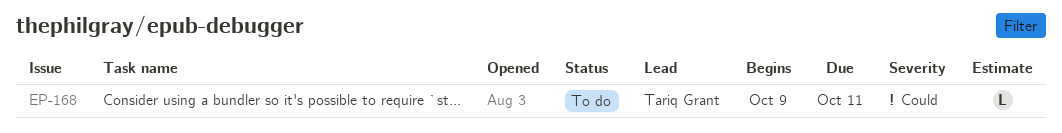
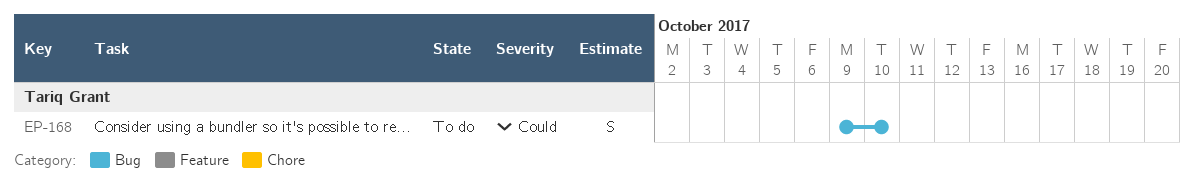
EP-168, estimate: L -> S
EP-168, due: Oct 11 -> Oct 10

